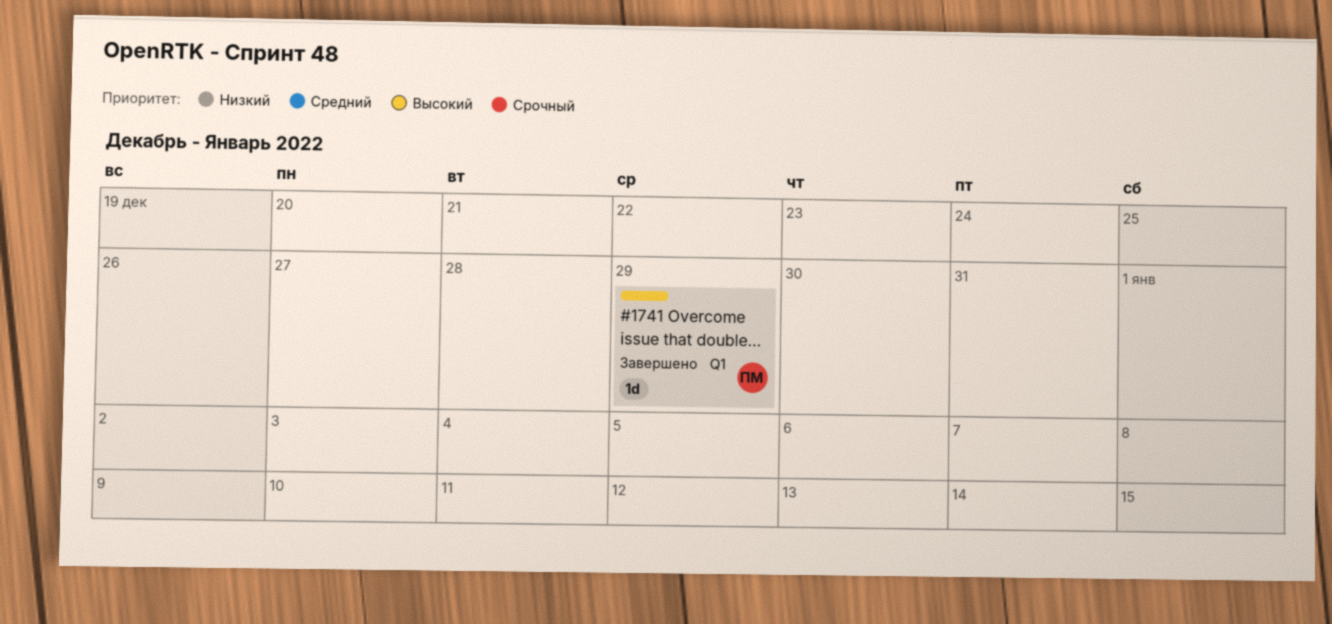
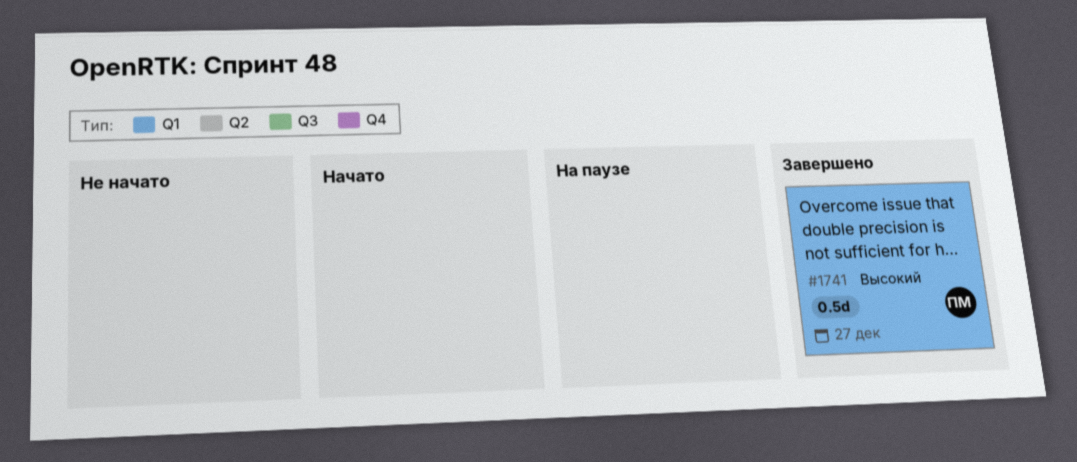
#1741, estimate: 1d -> 0.5d
#1741, due: Dec 29 -> Dec 27

